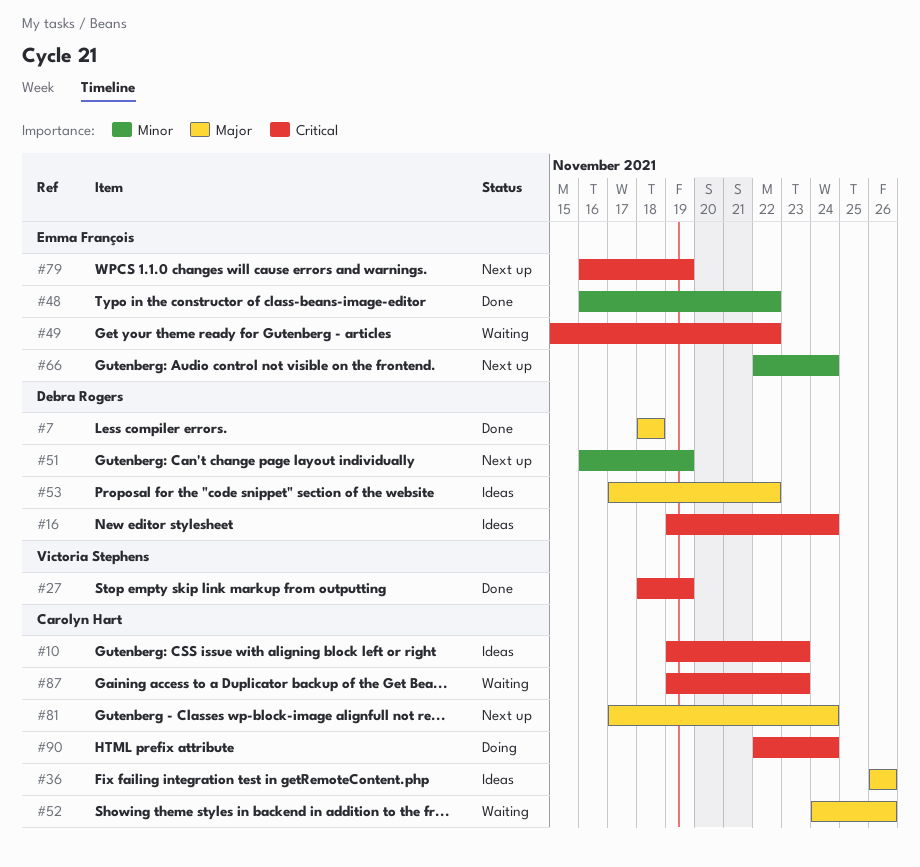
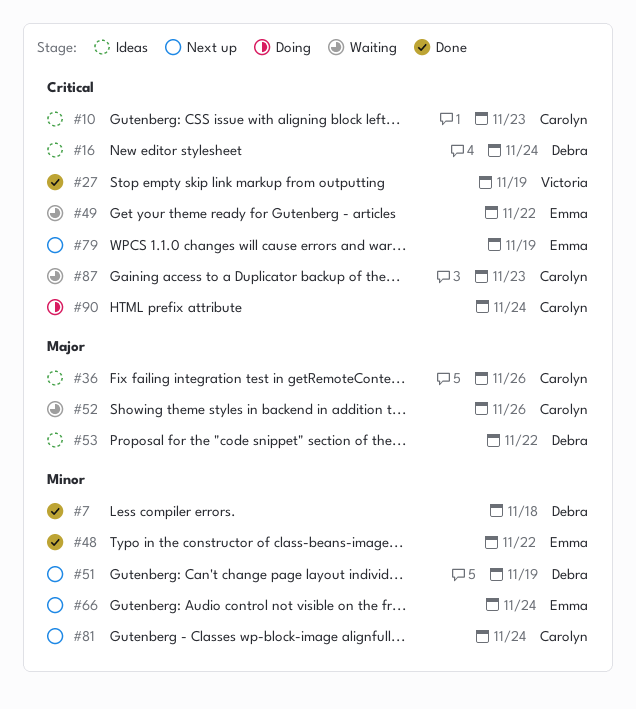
#7, priority: Major -> Minor
#81, priority: Major -> Minor

